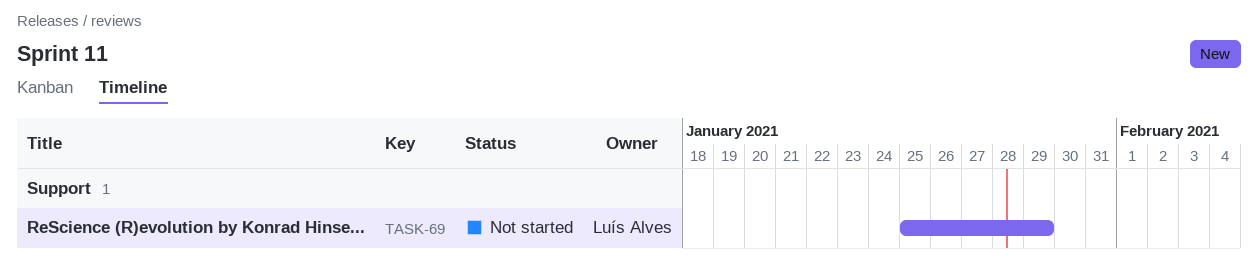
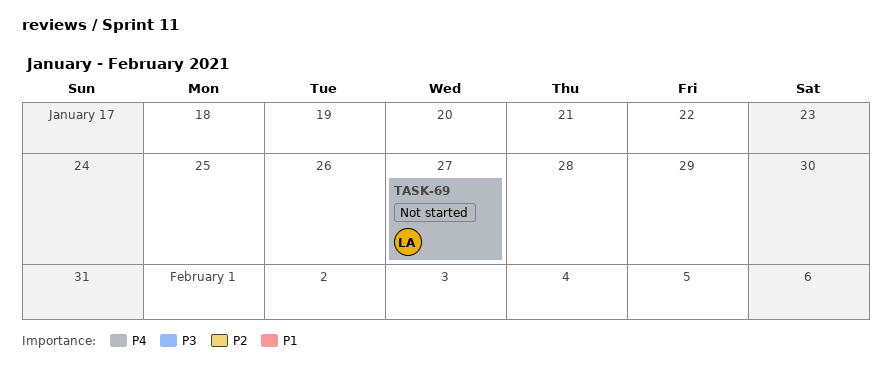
TASK-69, due: Jan 29 -> Jan 27

